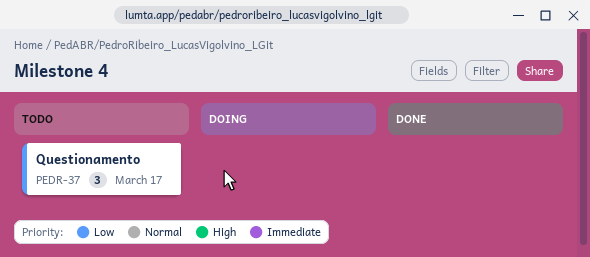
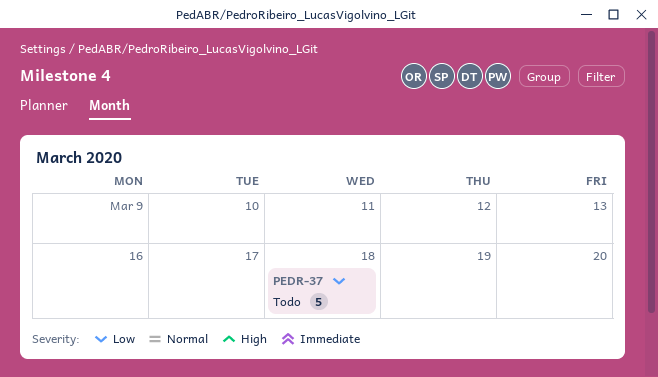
PEDR-37, estimate: 3 -> 5
PEDR-37, due: Mar 17 -> Mar 18

